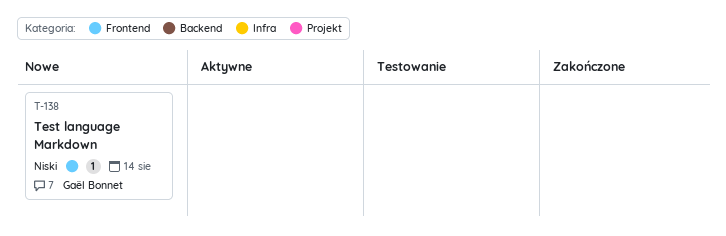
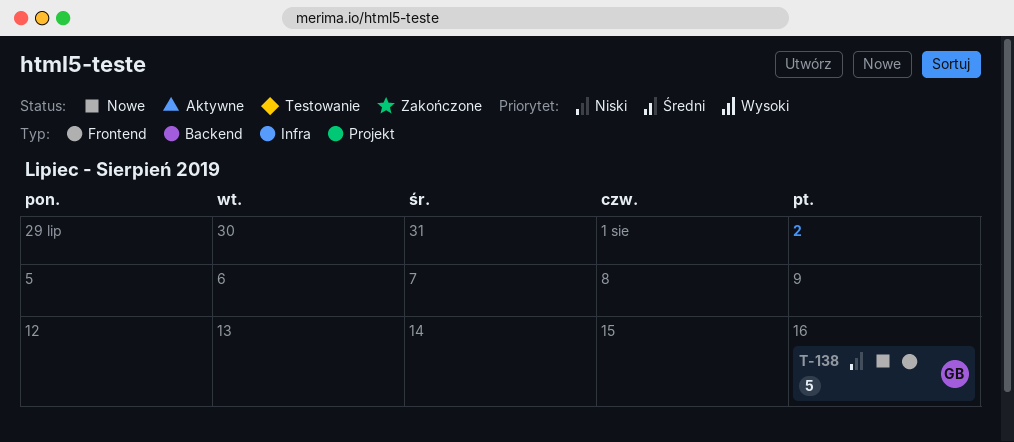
T-138, estimate: 1 -> 5
T-138, due: Aug 14 -> Aug 16

